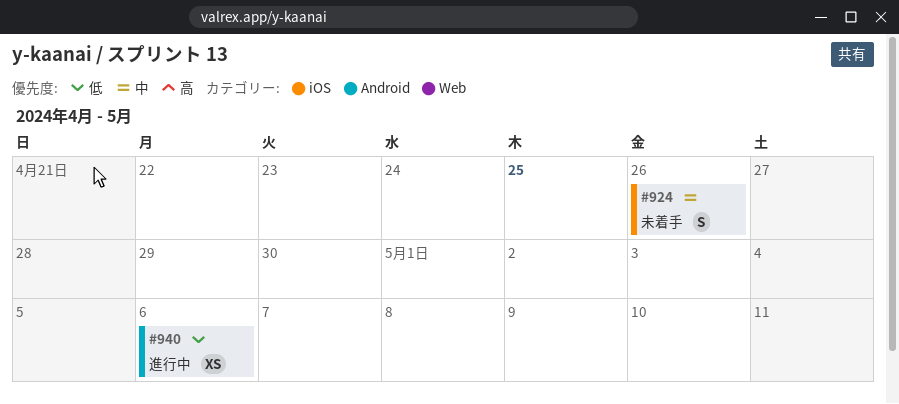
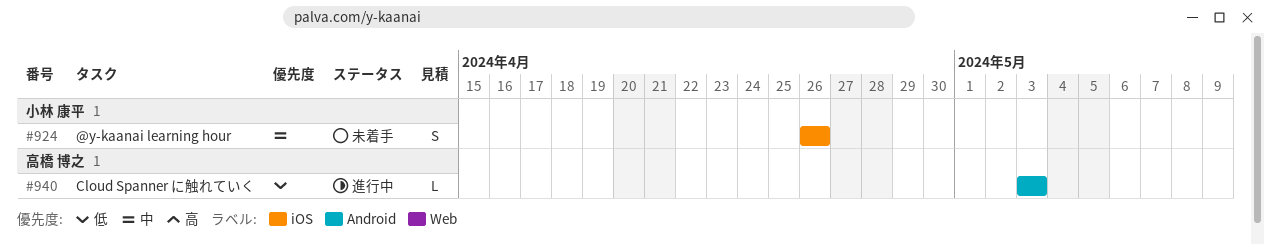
#940, estimate: XS -> L
#940, due: May 6 -> May 3

